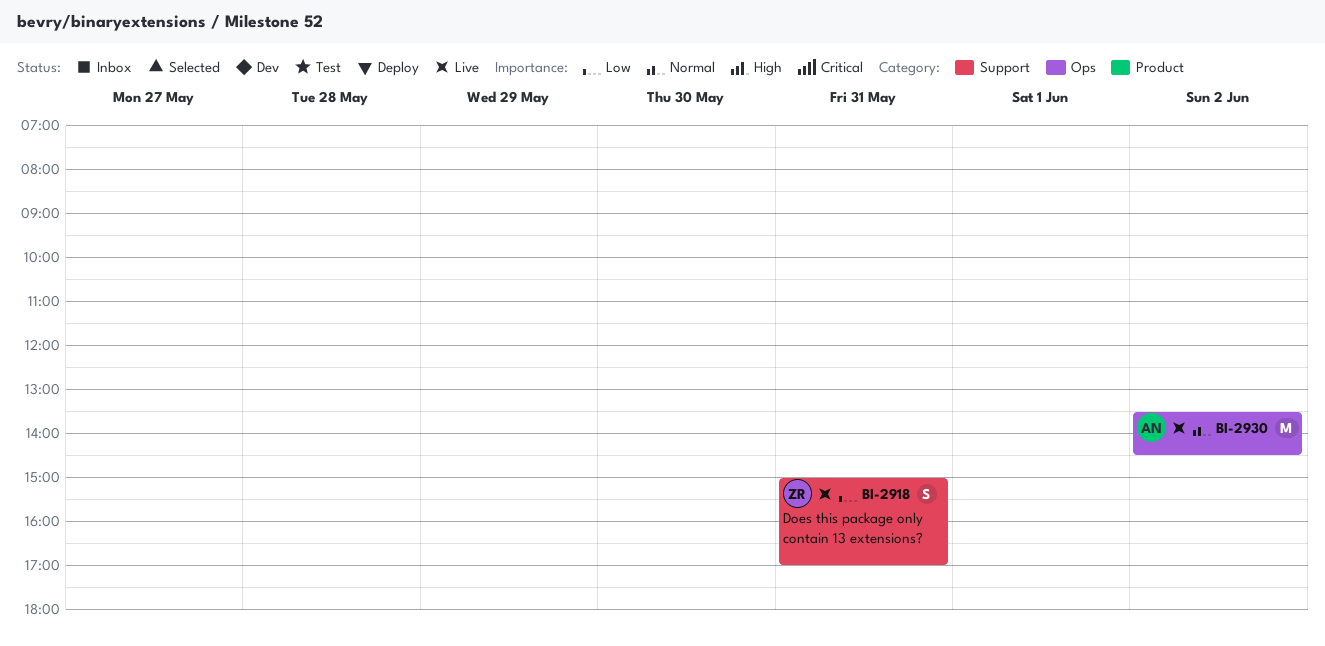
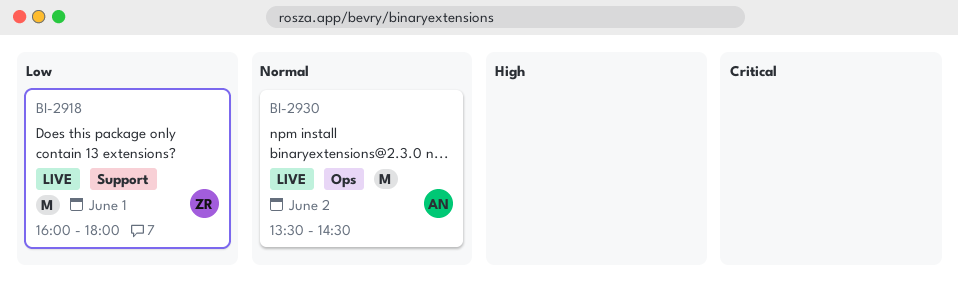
BI-2918, estimate: S -> M
BI-2918, day: May 31 -> Jun 1
BI-2918, begins: 15:00 -> 16:00
BI-2918, ends: 17:00 -> 18:00

